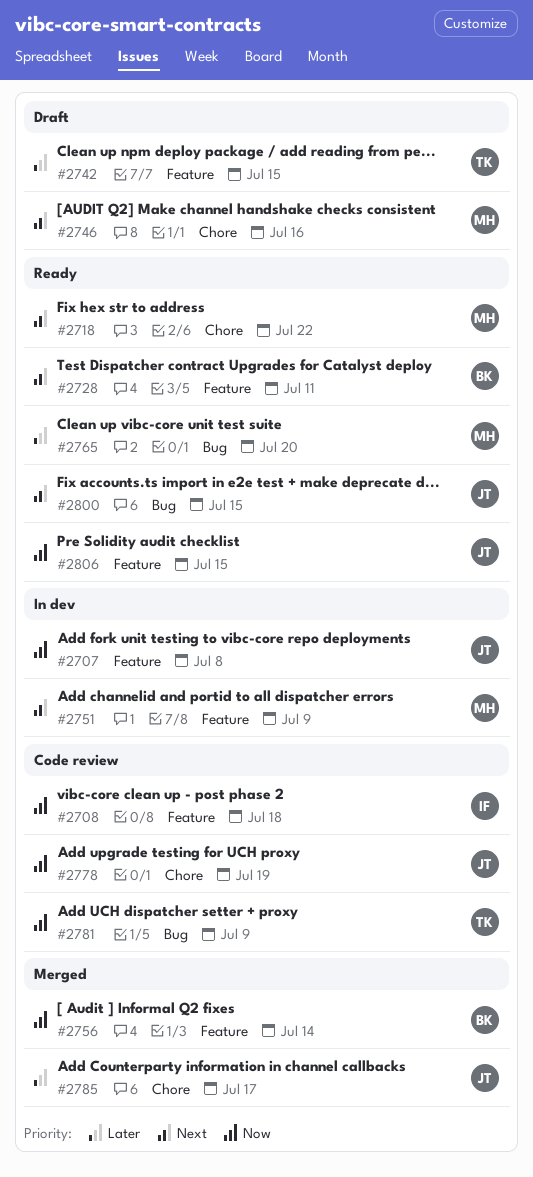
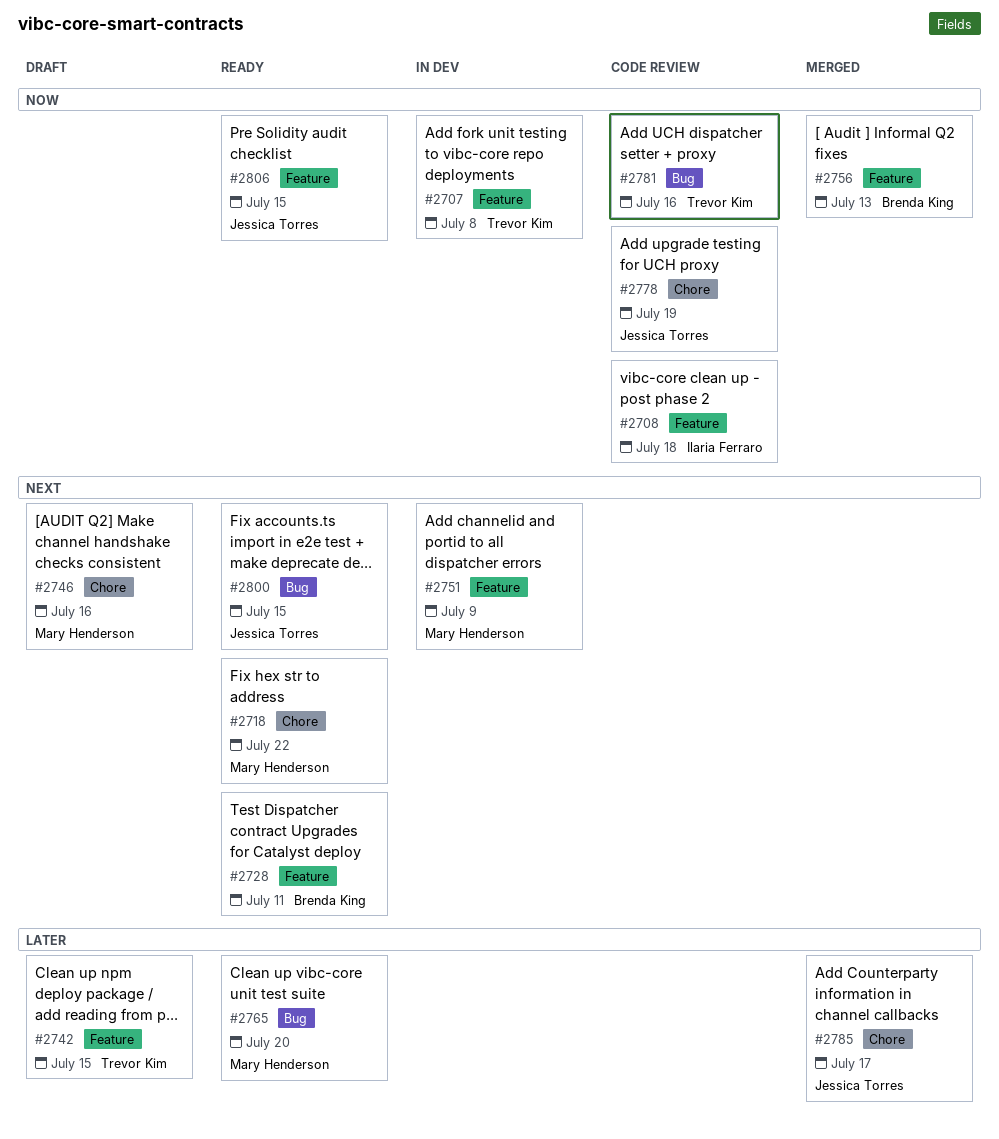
#2707, owner: Jessica Torres -> Trevor Kim
#2756, due: Jul 14 -> Jul 13
#2781, due: Jul 9 -> Jul 16

